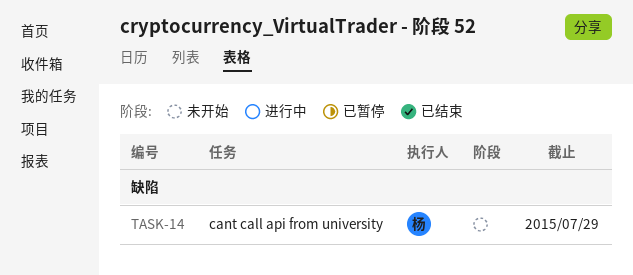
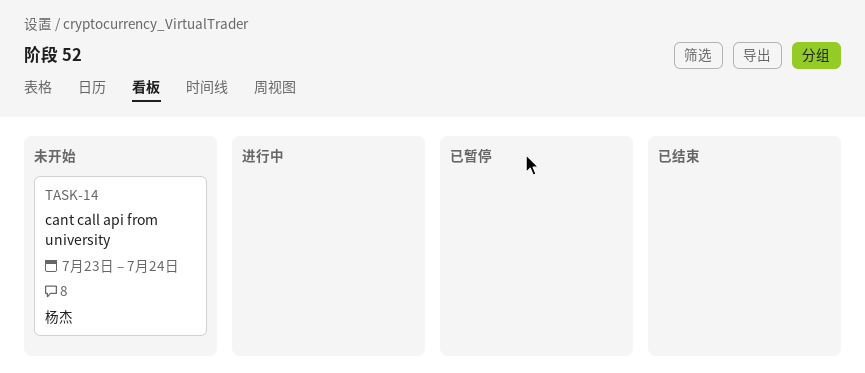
TASK-14, due: Jul 29 -> Jul 24

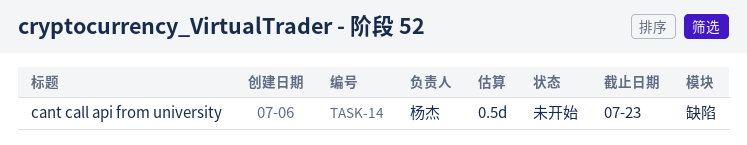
TASK-14, due: Jul 24 -> Jul 23

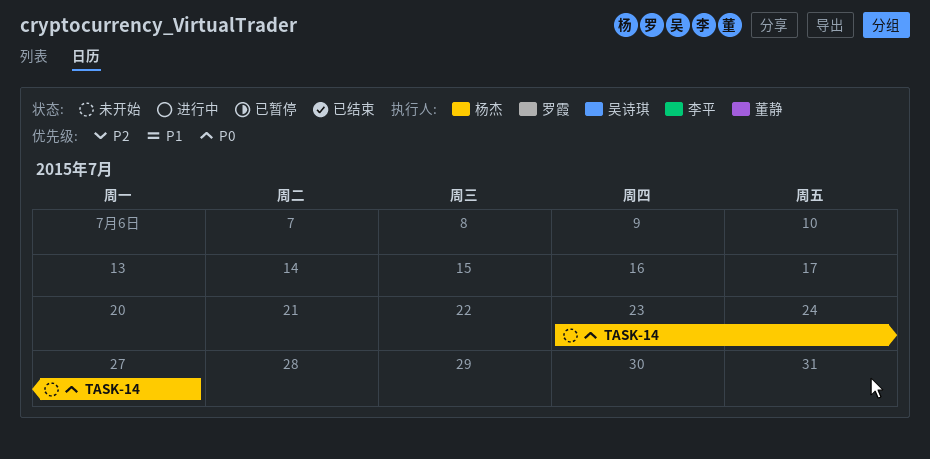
TASK-14, due: Jul 23 -> Jul 27

